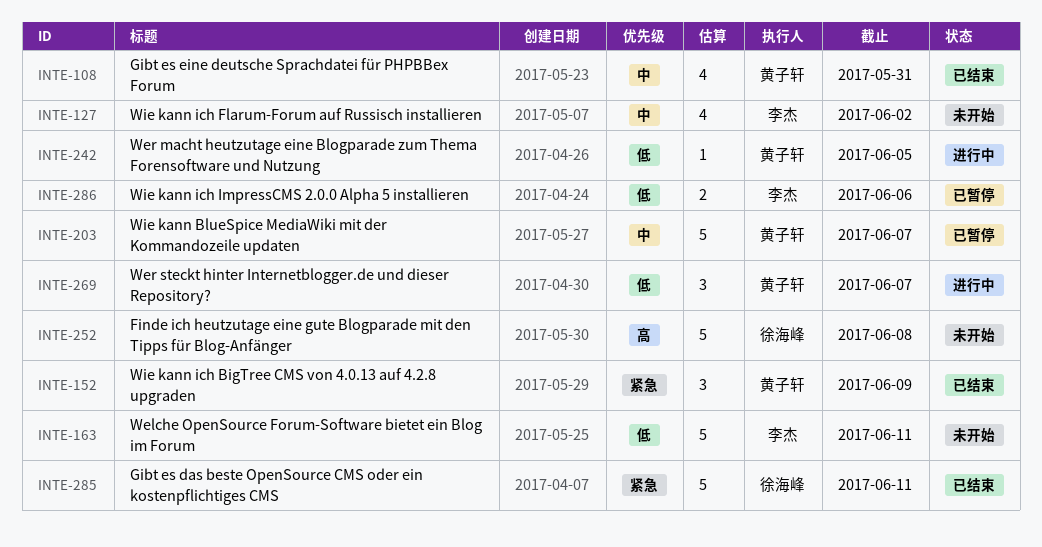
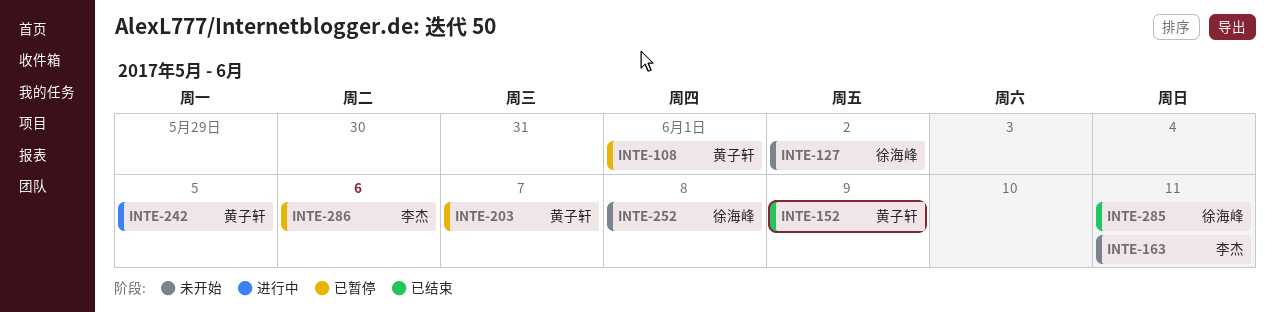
INTE-108, status: 已结束 -> 已暂停
INTE-108, due: May 31 -> Jun 1
INTE-127, owner: 李杰 -> 徐海峰
INTE-269: present -> none

